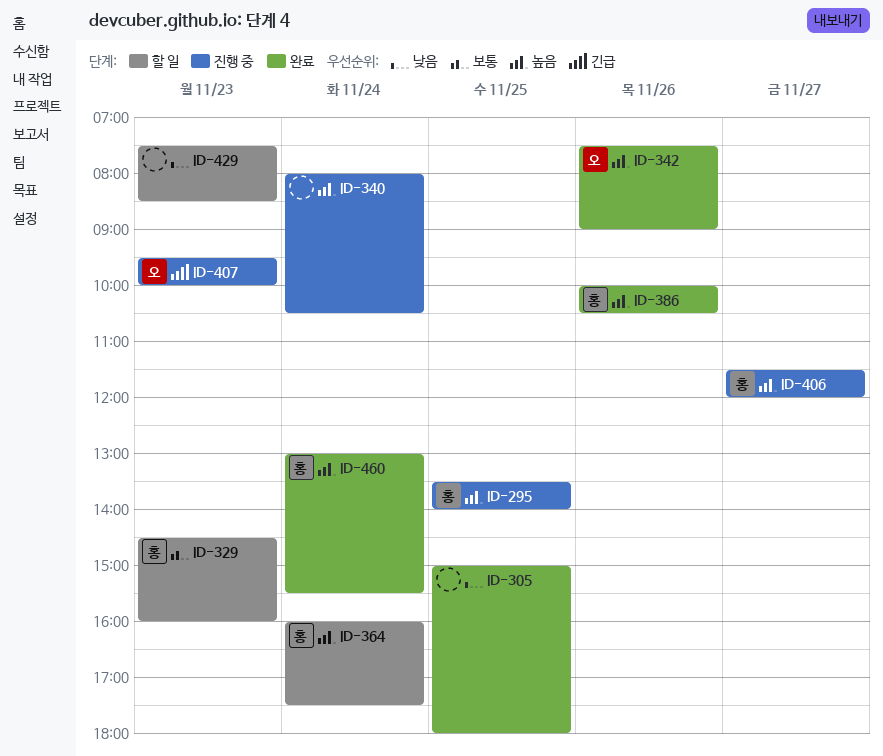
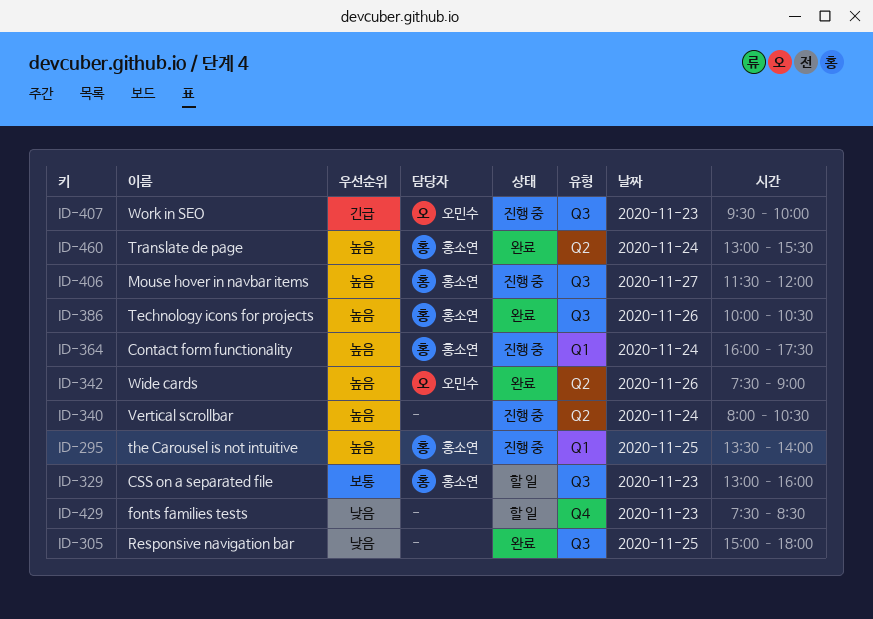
ID-329, begins: 14:30 -> 13:00
ID-364, status: 할 일 -> 진행 중

